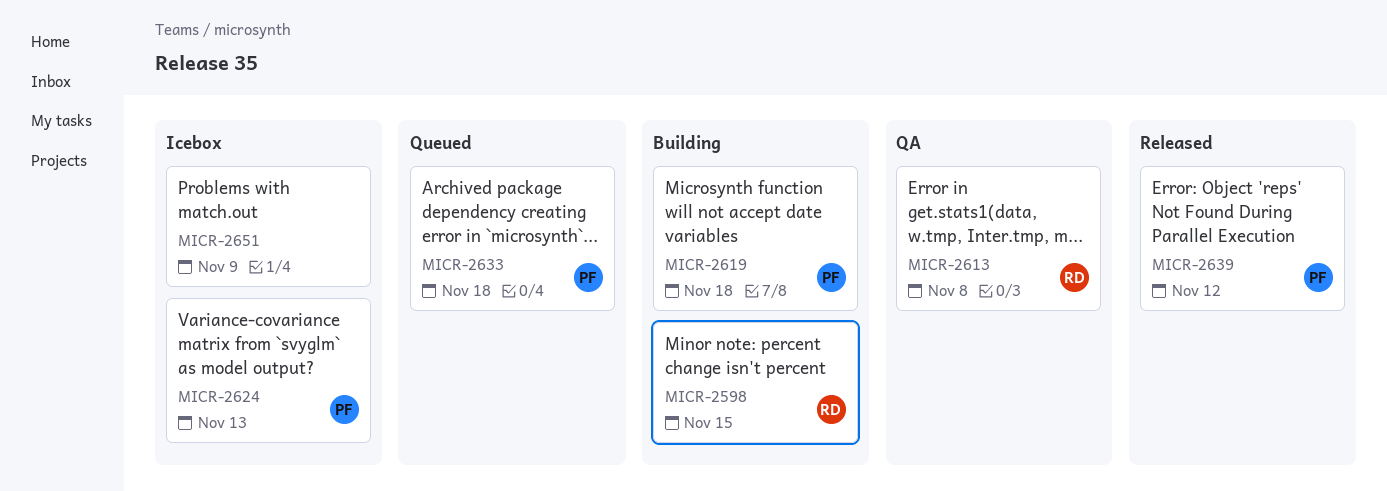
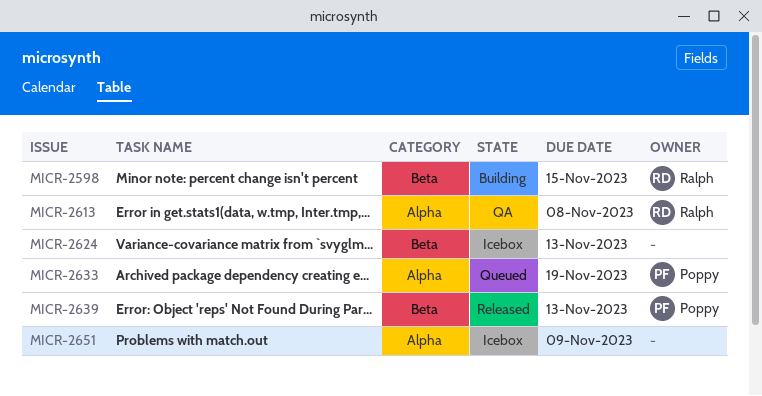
MICR-2619: present -> none
MICR-2624, owner: Poppy -> none
MICR-2633, due: Nov 18 -> Nov 19
MICR-2639, due: Nov 12 -> Nov 13

